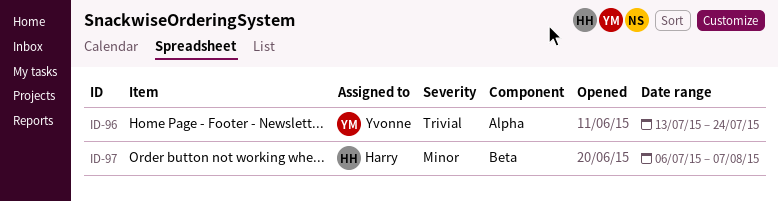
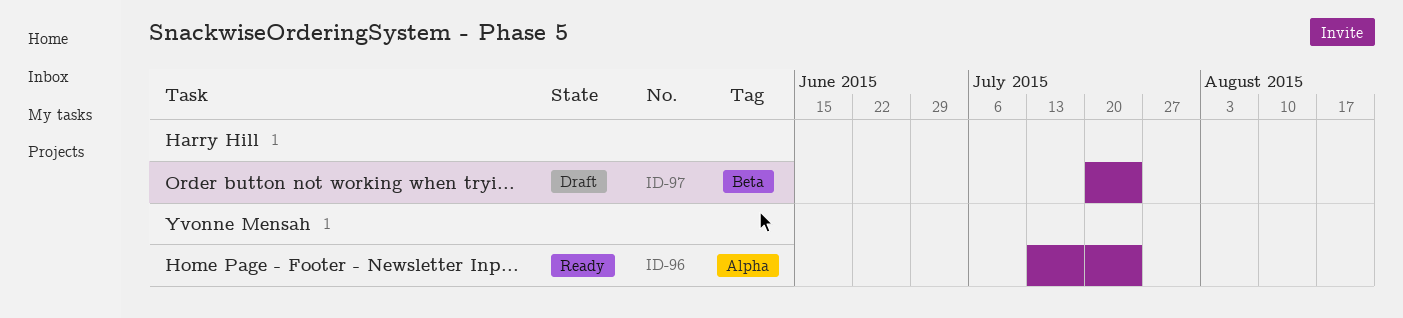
ID-97, start: Jul 6 -> Jul 20
ID-97, due: Aug 7 -> Jul 24

